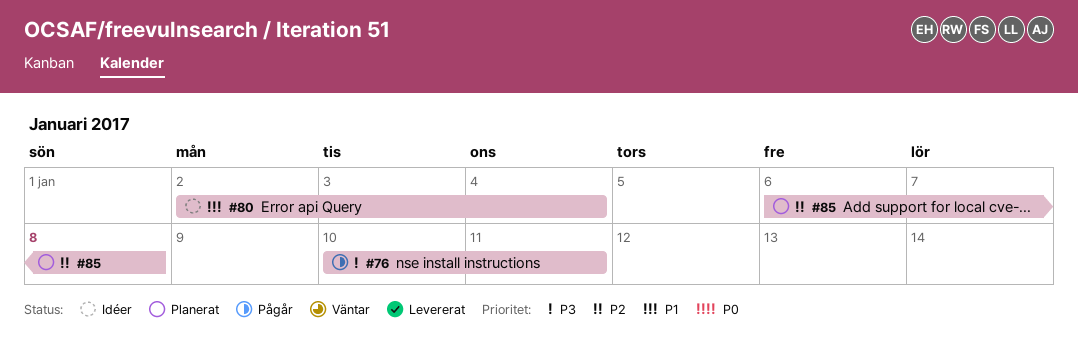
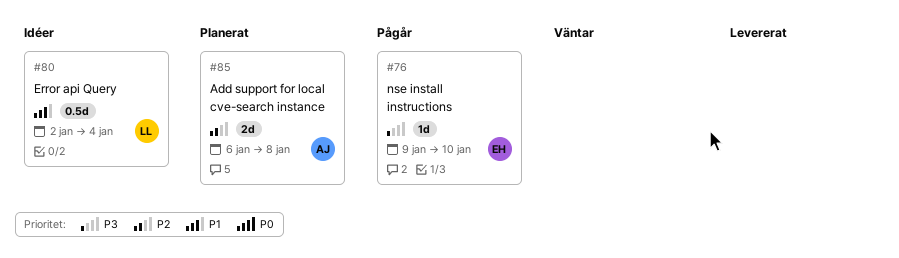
#76, start: Jan 10 -> Jan 9
#76, due: Jan 11 -> Jan 10

